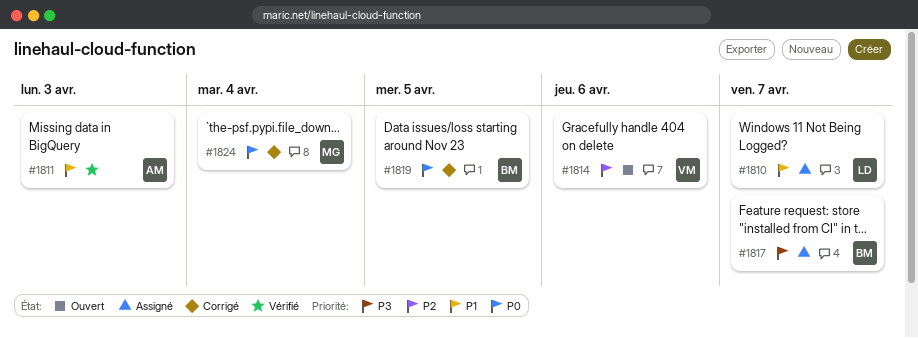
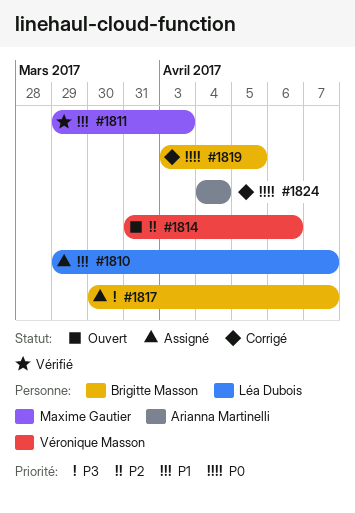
#1811, owner: Arianna Martinelli -> Maxime Gautier
#1824, owner: Maxime Gautier -> Arianna Martinelli

